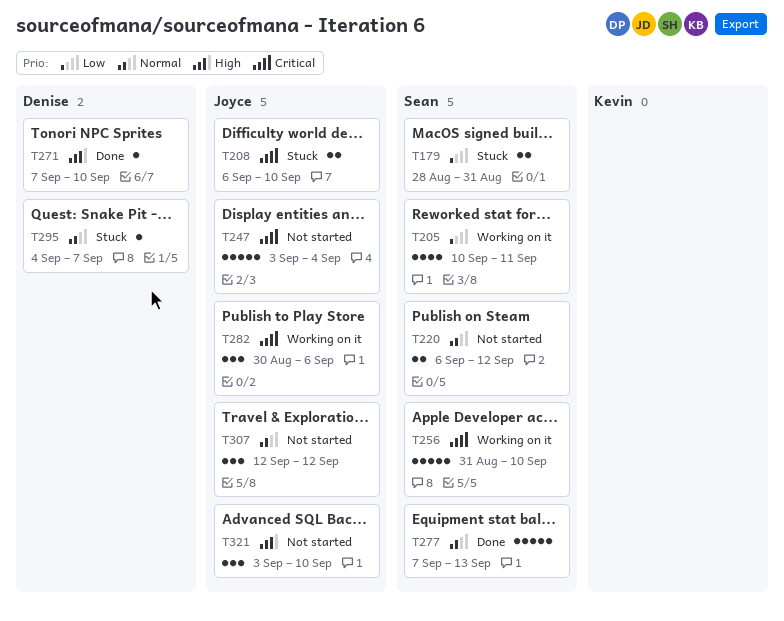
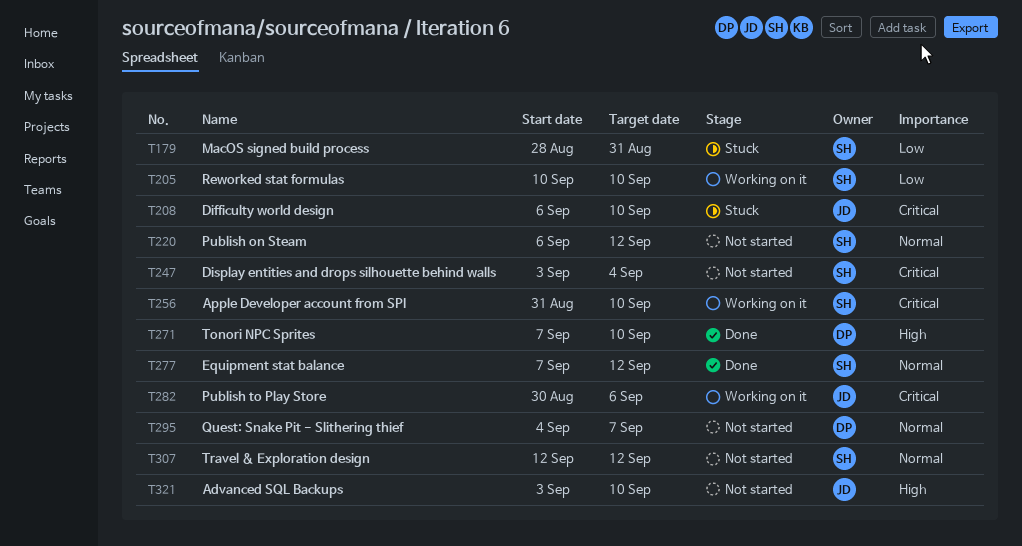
T205, due: Sep 11 -> Sep 10
T247, owner: Joyce -> Sean
T277, due: Sep 13 -> Sep 12
T295, status: Stuck -> Not started
T307, owner: Joyce -> Sean

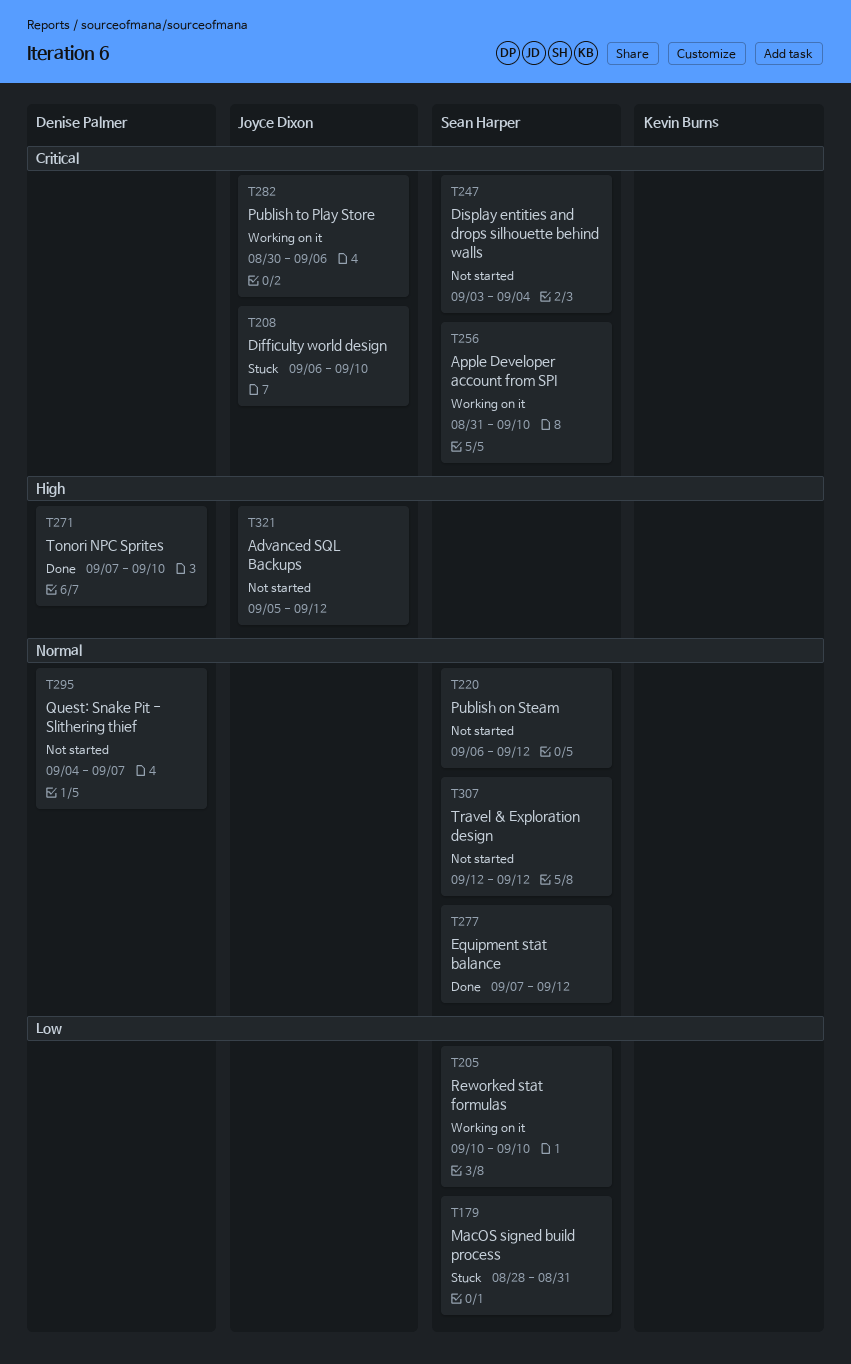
T321, start: Sep 3 -> Sep 5
T321, due: Sep 10 -> Sep 12

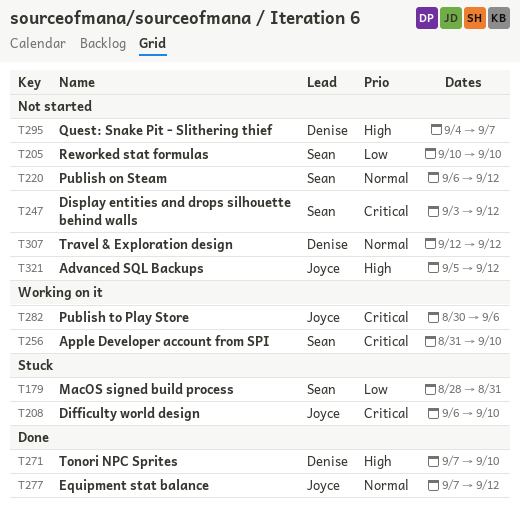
T205, status: Working on it -> Not started
T247, due: Sep 4 -> Sep 12
T277, owner: Sean Harper -> Joyce Dixon
T295, priority: Normal -> High
T307, owner: Sean Harper -> Denise Palmer

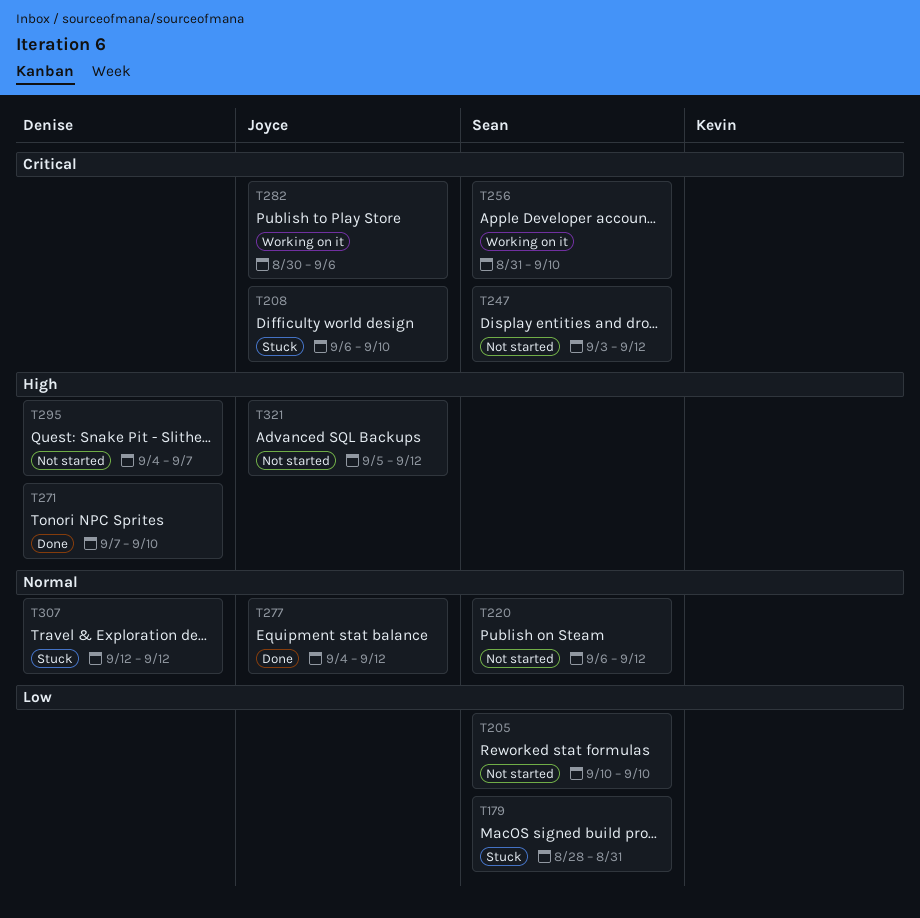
T277, start: Sep 7 -> Sep 4
T307, status: Not started -> Stuck

